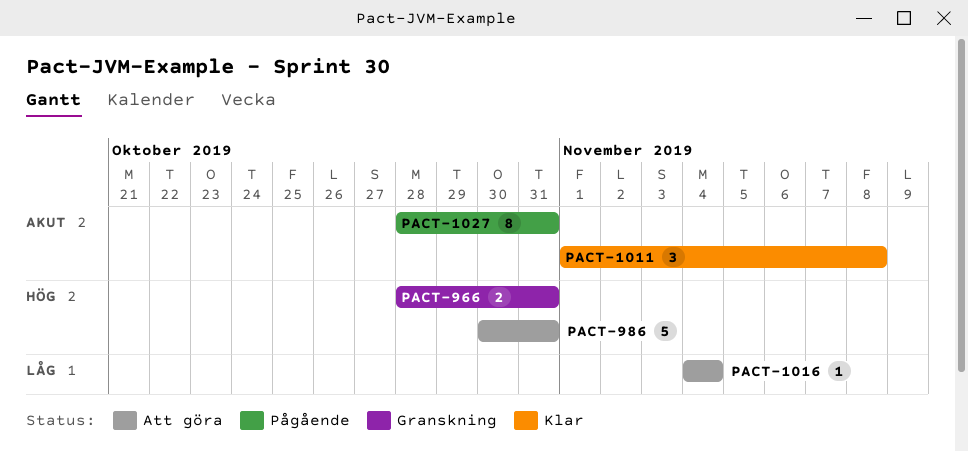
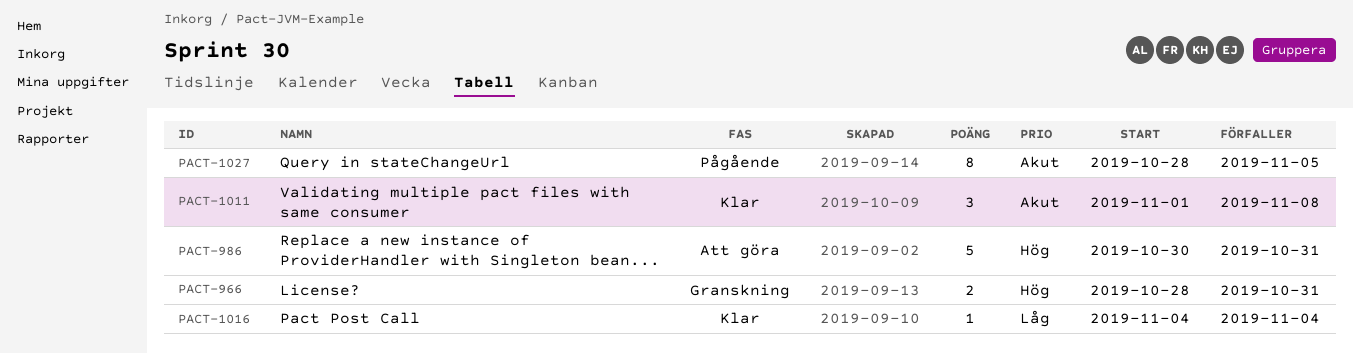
PACT-1016, status: Att göra -> Klar
PACT-1027, due: Oct 31 -> Nov 5

